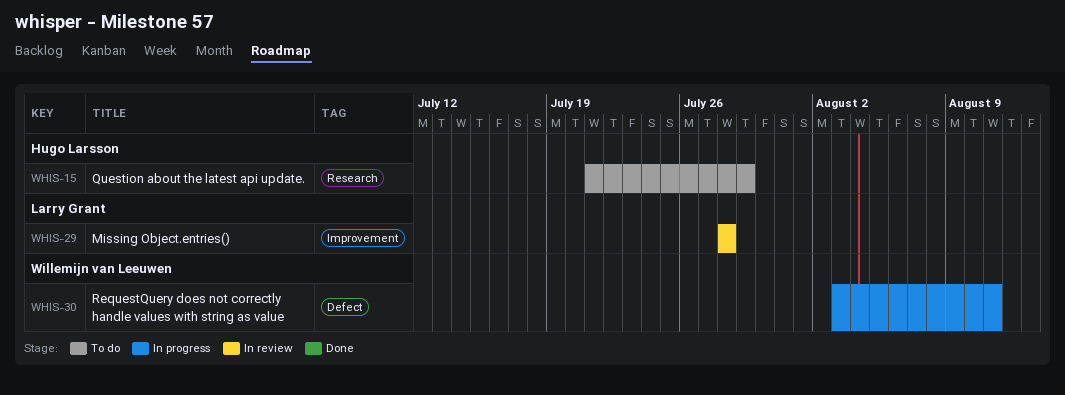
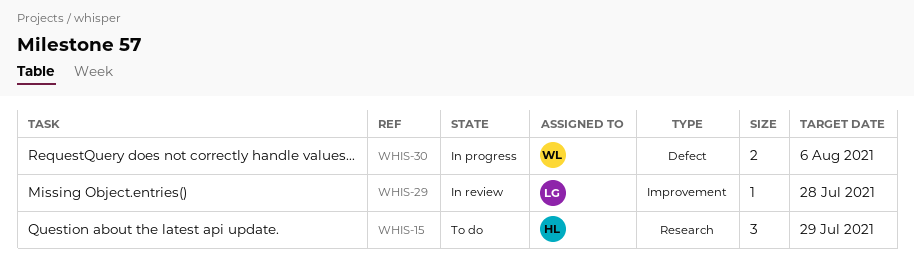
WHIS-30, due: Aug 11 -> Aug 6

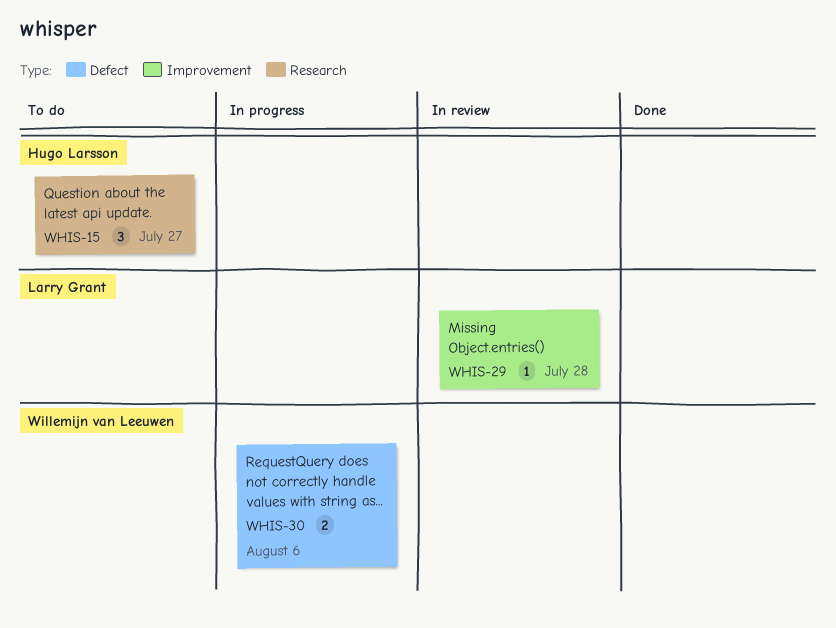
WHIS-15, due: Jul 29 -> Jul 27

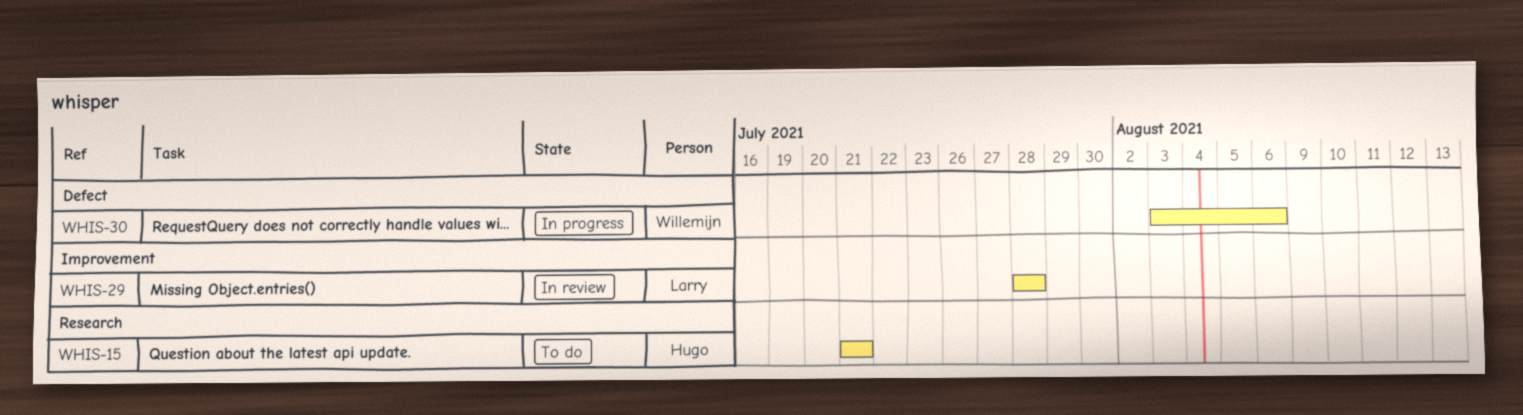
WHIS-15, due: Jul 27 -> Jul 21

